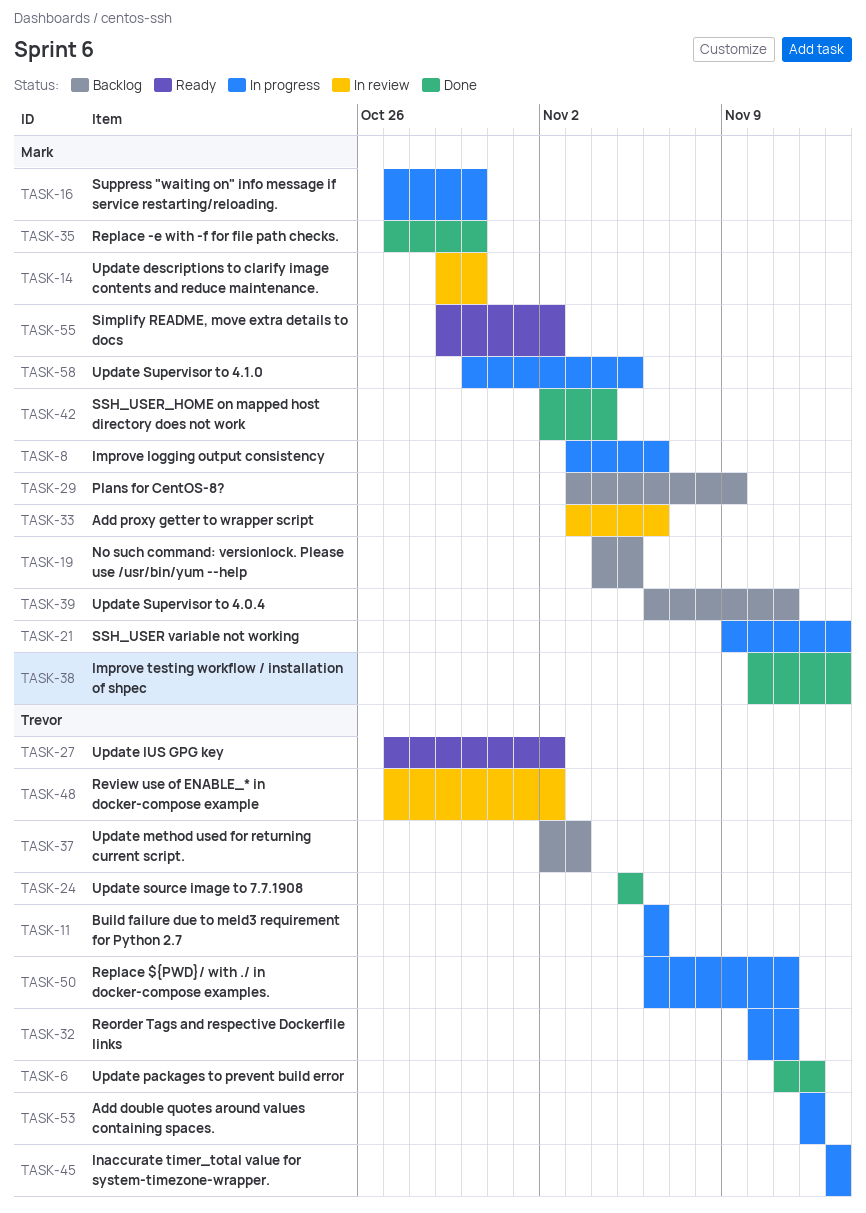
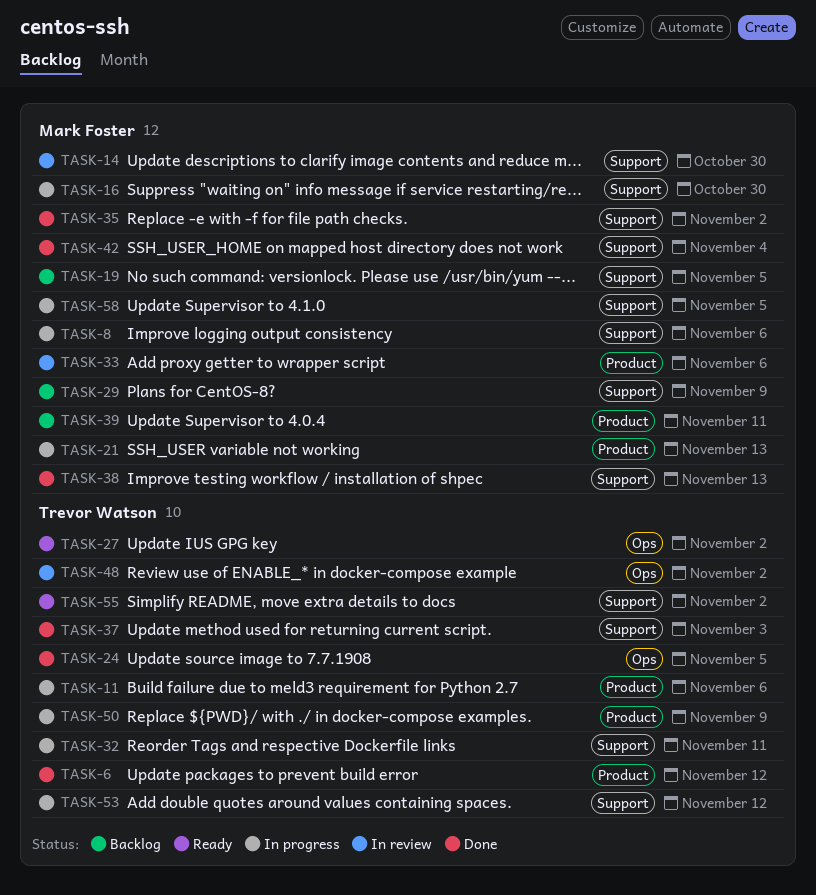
TASK-35, due: Oct 30 -> Nov 2
TASK-37, status: Backlog -> Done
TASK-45: present -> none
TASK-50, due: Nov 11 -> Nov 9
TASK-55, owner: Mark Foster -> Trevor Watson

